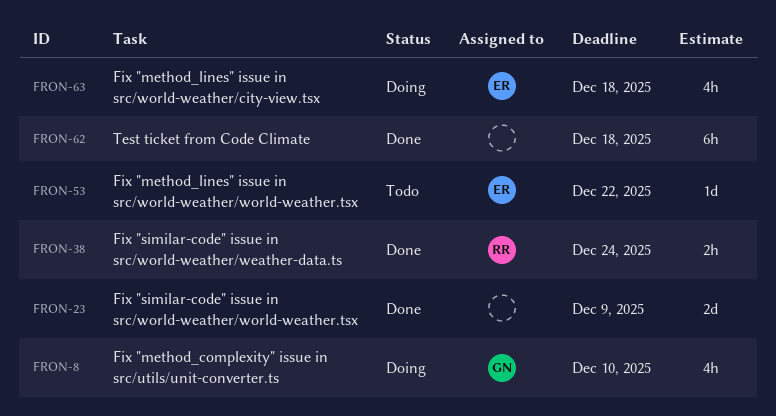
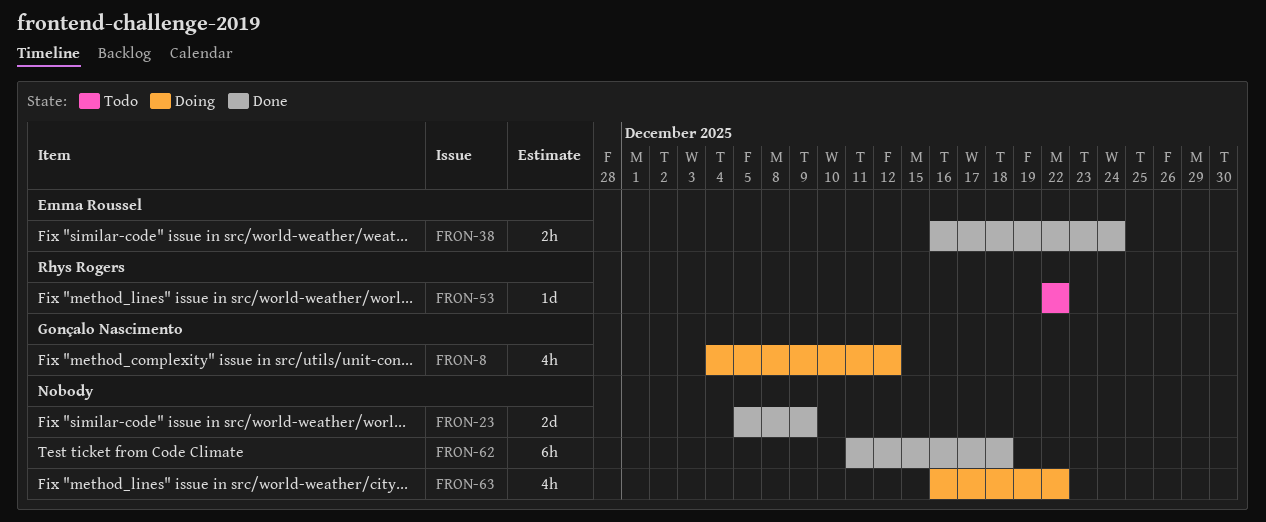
FRON-8, due: Dec 10 -> Dec 12
FRON-38, owner: Rhys Rogers -> Emma Roussel
FRON-53, owner: Emma Roussel -> Rhys Rogers
FRON-63, owner: Emma Roussel -> none
FRON-63, due: Dec 18 -> Dec 22

